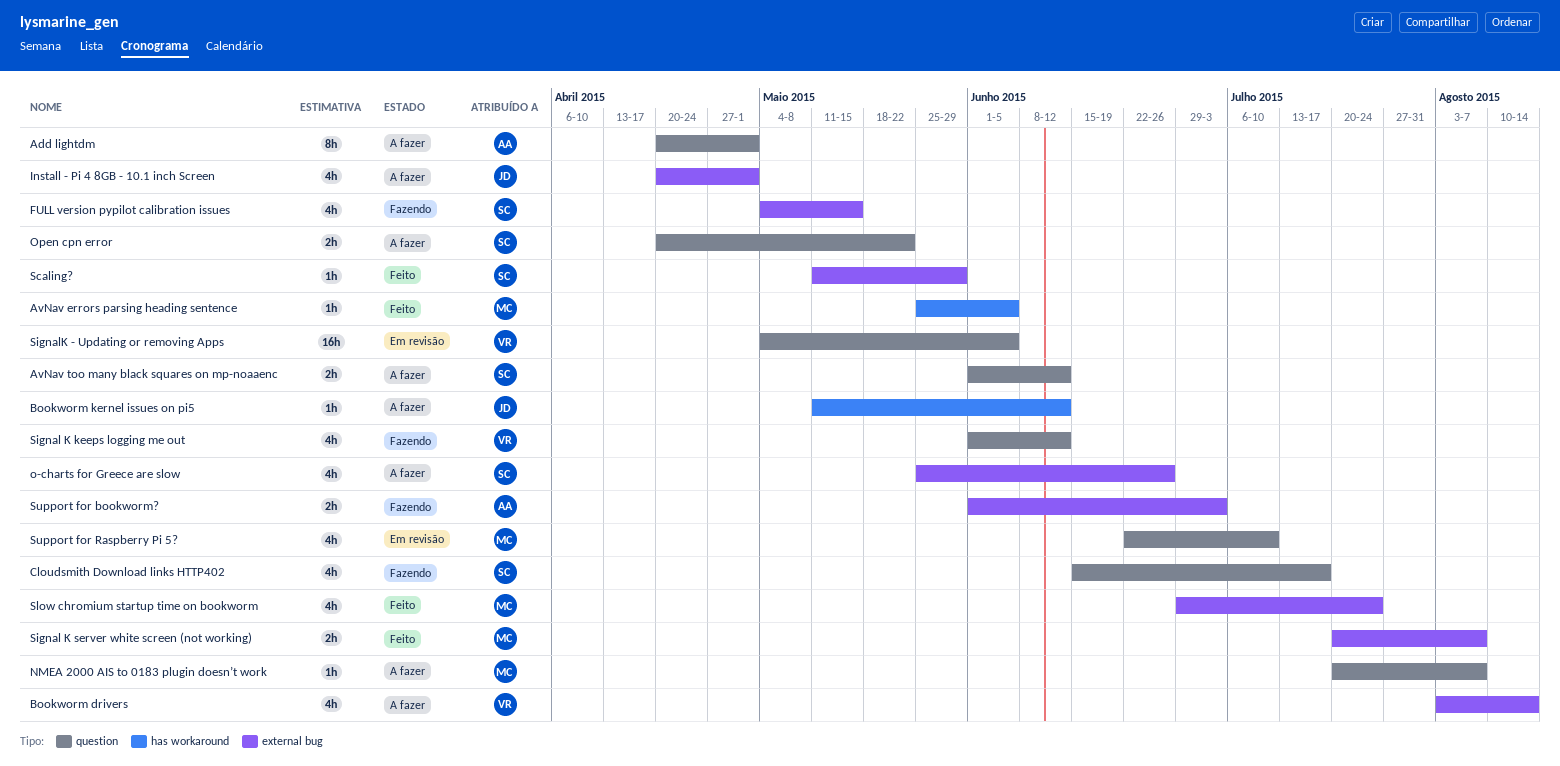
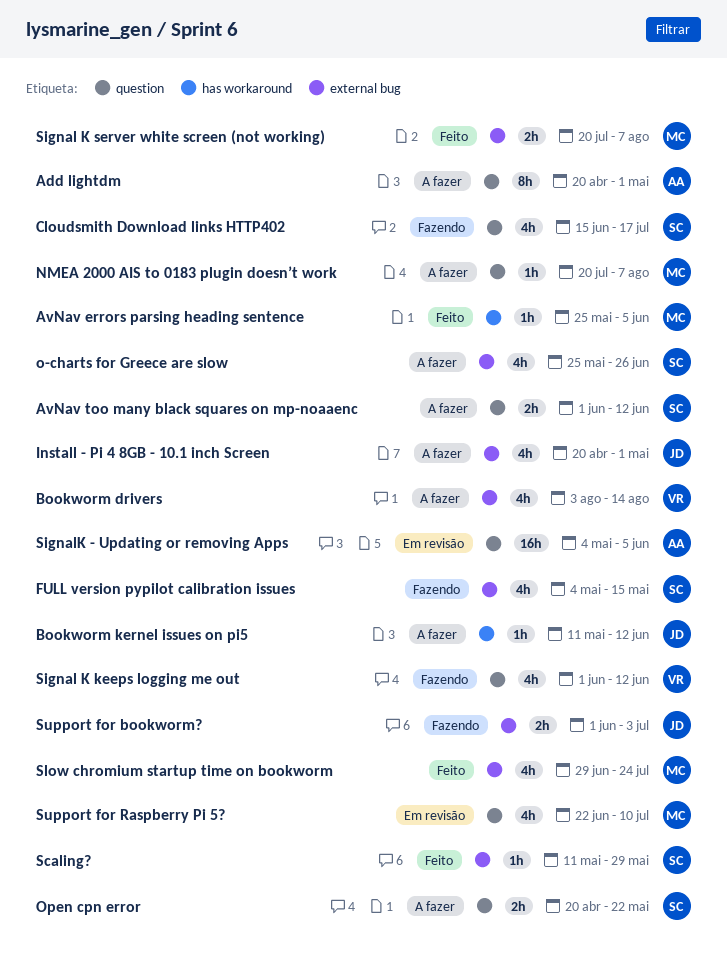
SignalK - Updating or removing Apps, owner: VR -> AA
Support for bookworm?, owner: AA -> JD

